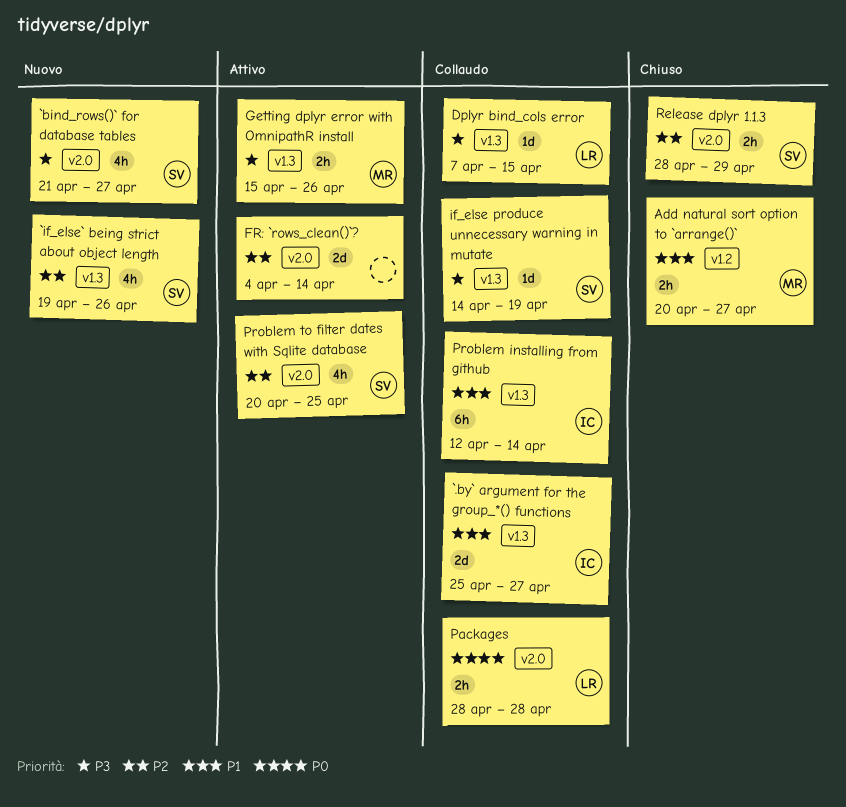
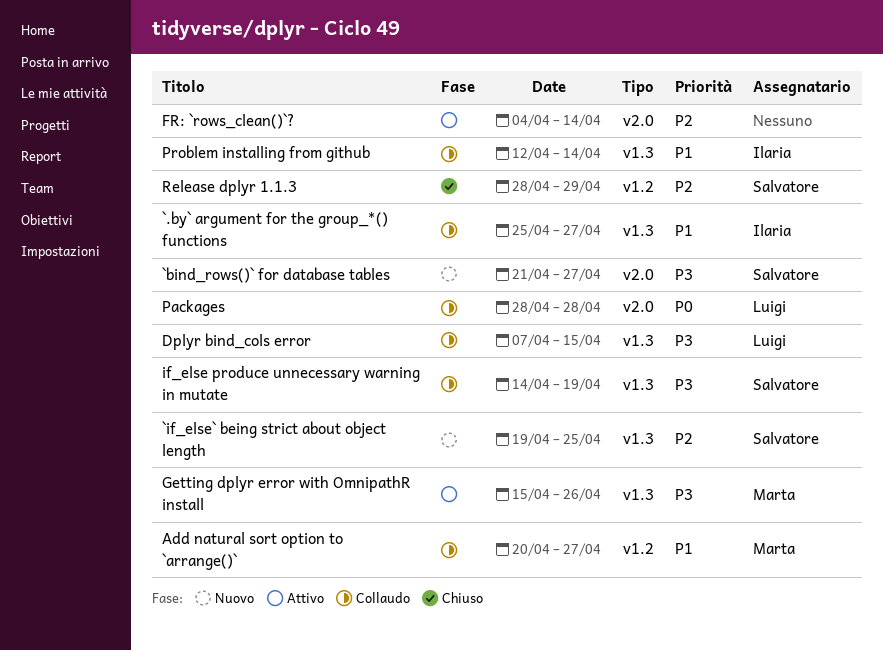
`if_else` being strict about object length, due: Apr 26 -> Apr 25
Add natural sort option to `arrange()`, status: Chiuso -> Collaudo
Problem to filter dates with Sqlite database: present -> none
Release dplyr 1.1.3, label: v2.0 -> v1.2

